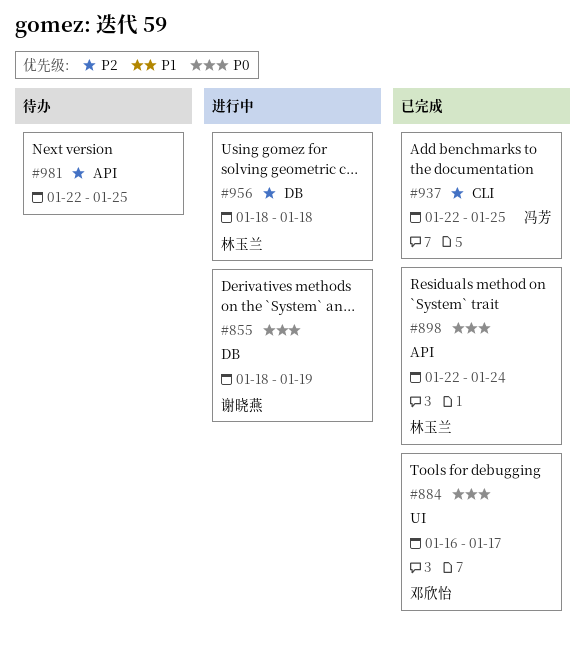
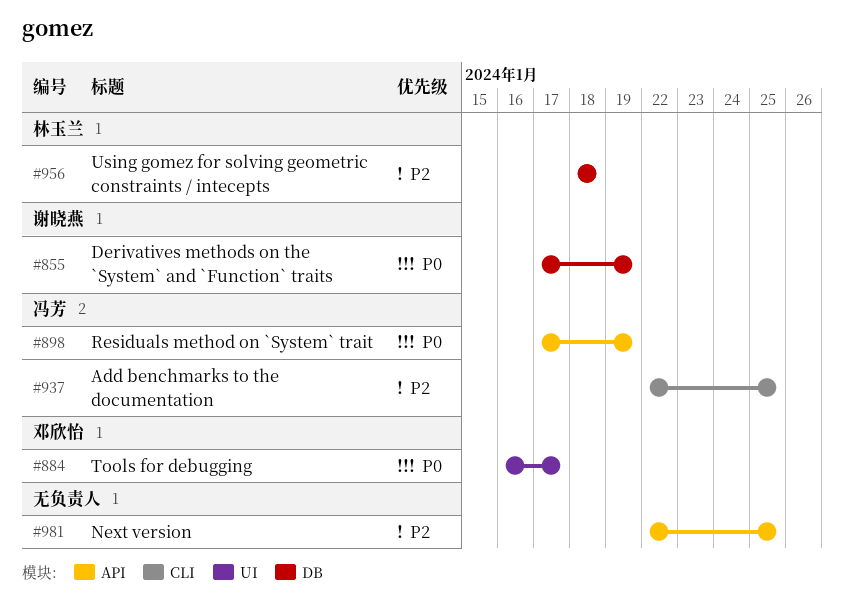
#855, start: Jan 18 -> Jan 17
#898, owner: 林玉兰 -> 冯芳
#898, start: Jan 22 -> Jan 17
#898, due: Jan 24 -> Jan 19

